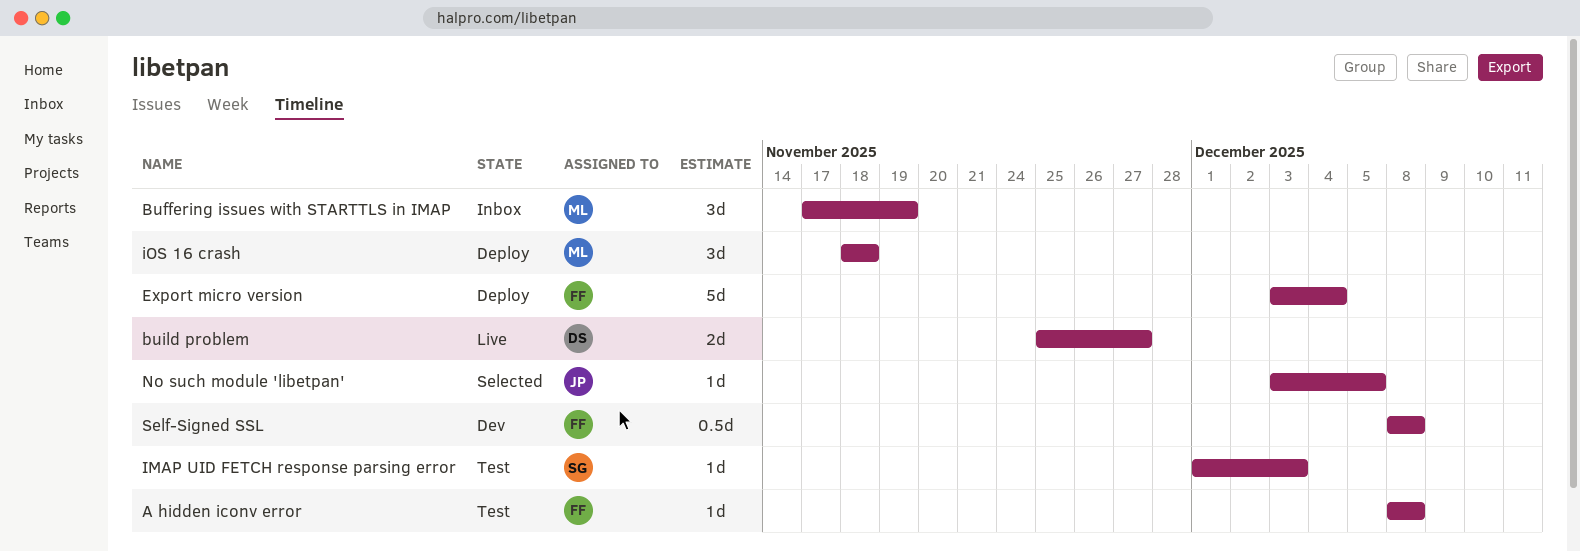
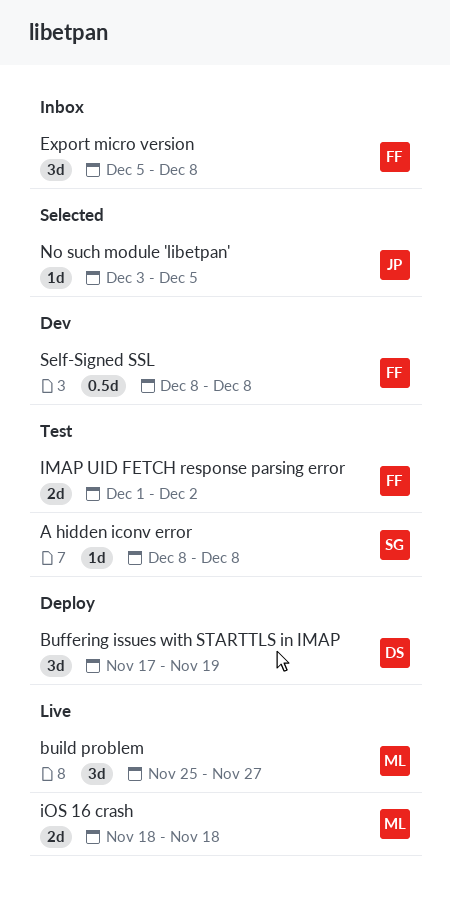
A hidden iconv error, owner: FF -> SG
Buffering issues with STARTTLS in IMAP, status: Inbox -> Deploy
Buffering issues with STARTTLS in IMAP, owner: ML -> DS
build problem, owner: DS -> ML
build problem, estimate: 2d -> 3d
Export micro version, status: Deploy -> Inbox
Export micro version, estimate: 5d -> 3d
Export micro version, start: Dec 3 -> Dec 5
Export micro version, due: Dec 4 -> Dec 8
IMAP UID FETCH response parsing error, owner: SG -> FF
IMAP UID FETCH response parsing error, estimate: 1d -> 2d
IMAP UID FETCH response parsing error, due: Dec 3 -> Dec 2
iOS 16 crash, status: Deploy -> Live
iOS 16 crash, estimate: 3d -> 2d

